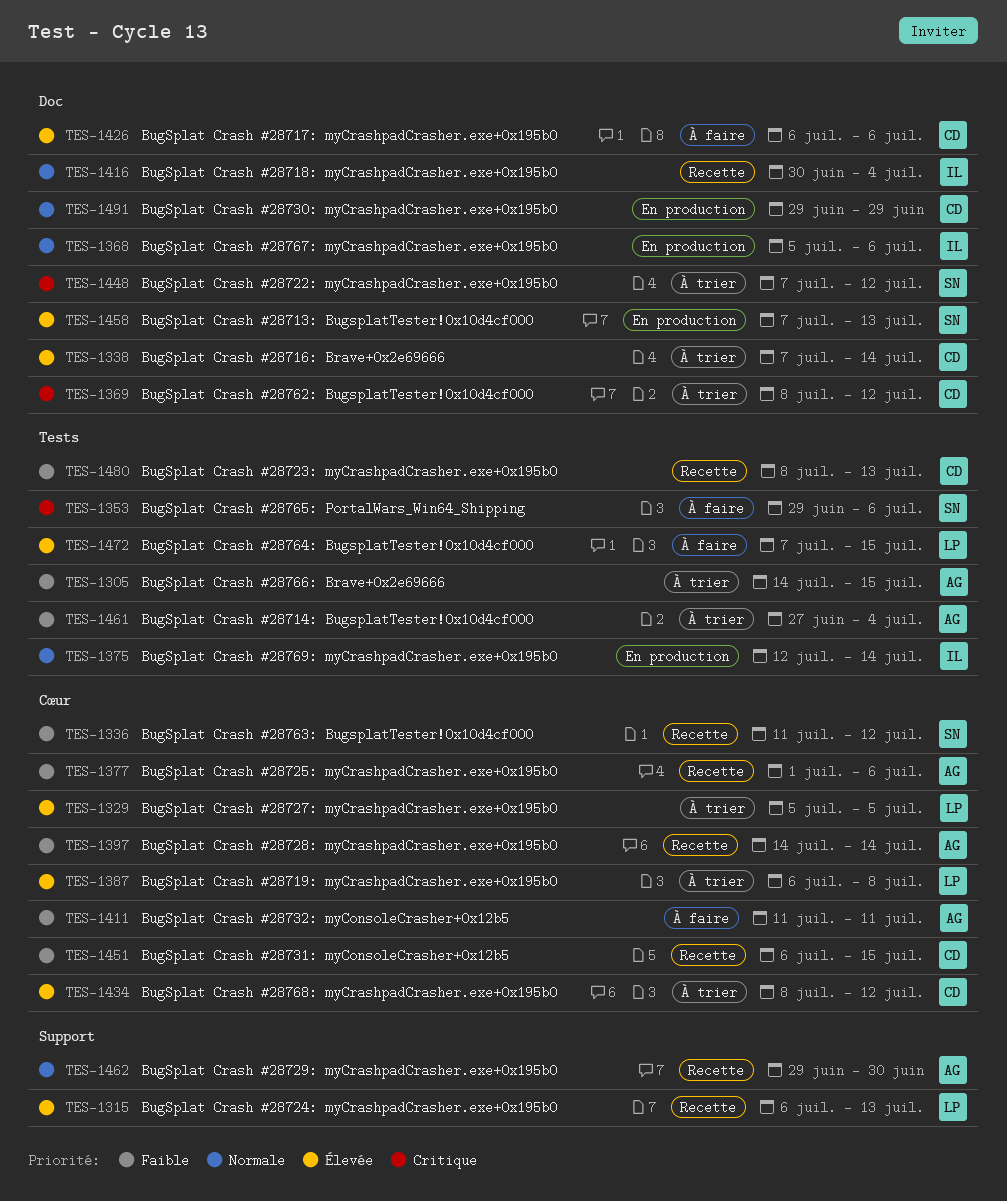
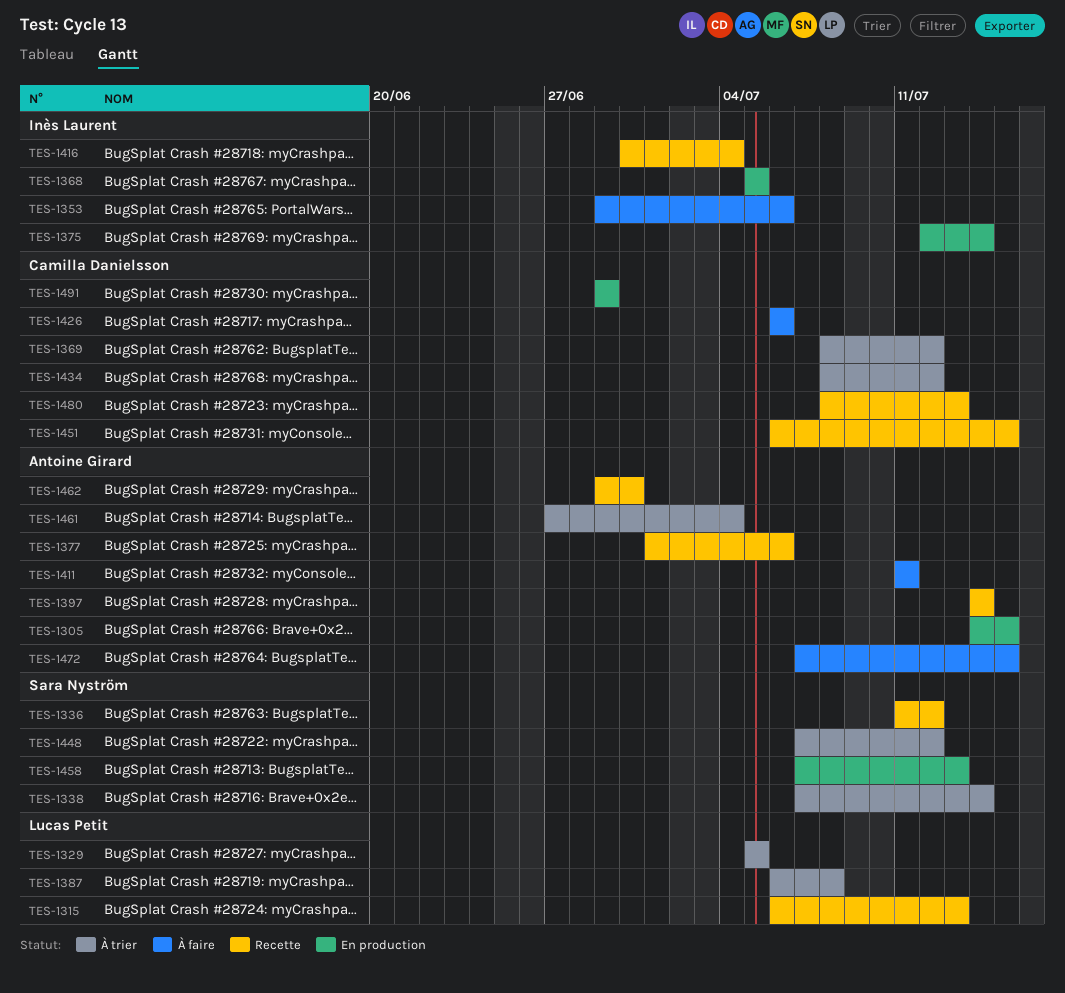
TES-1305, status: À trier -> En production
TES-1338, owner: Camilla Danielsson -> Sara Nyström
TES-1353, owner: Sara Nyström -> Inès Laurent
TES-1368, due: Jul 6 -> Jul 5
TES-1472, owner: Lucas Petit -> Antoine Girard

